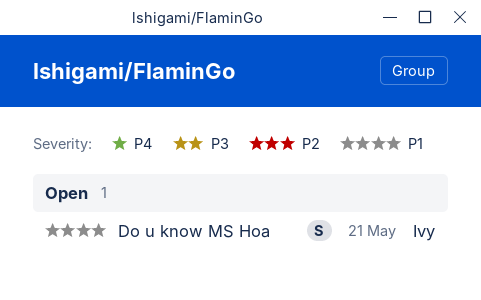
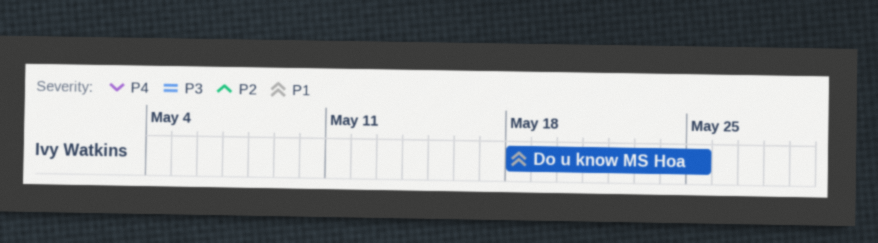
Do u know MS Hoa, due: May 21 -> May 25

